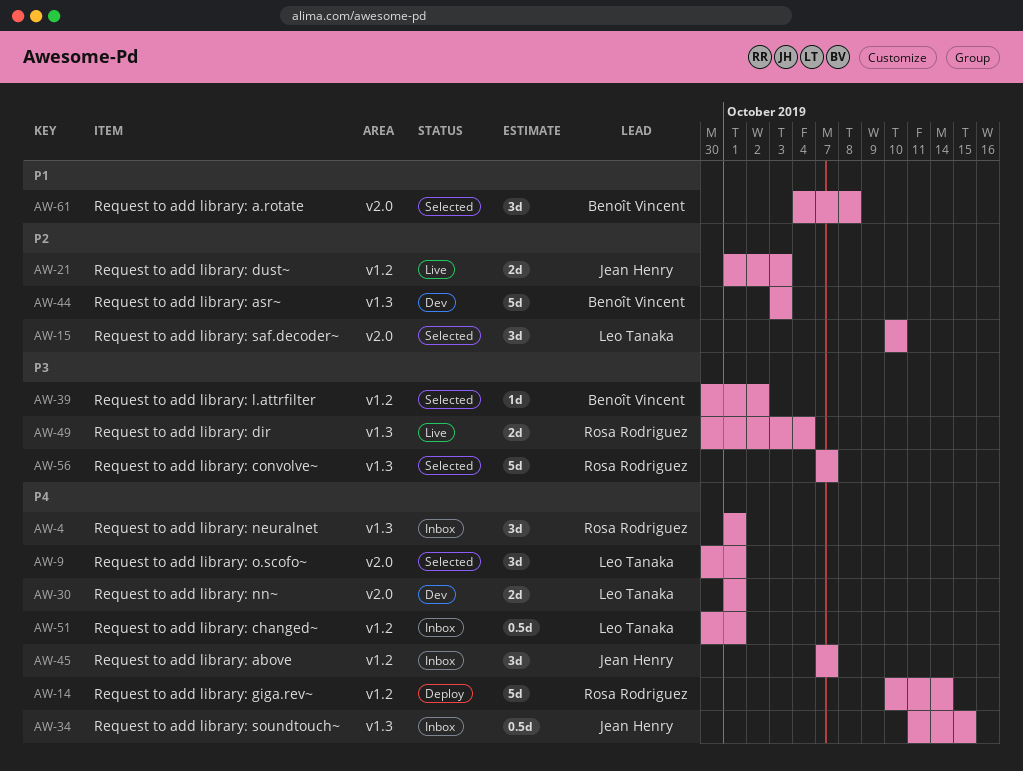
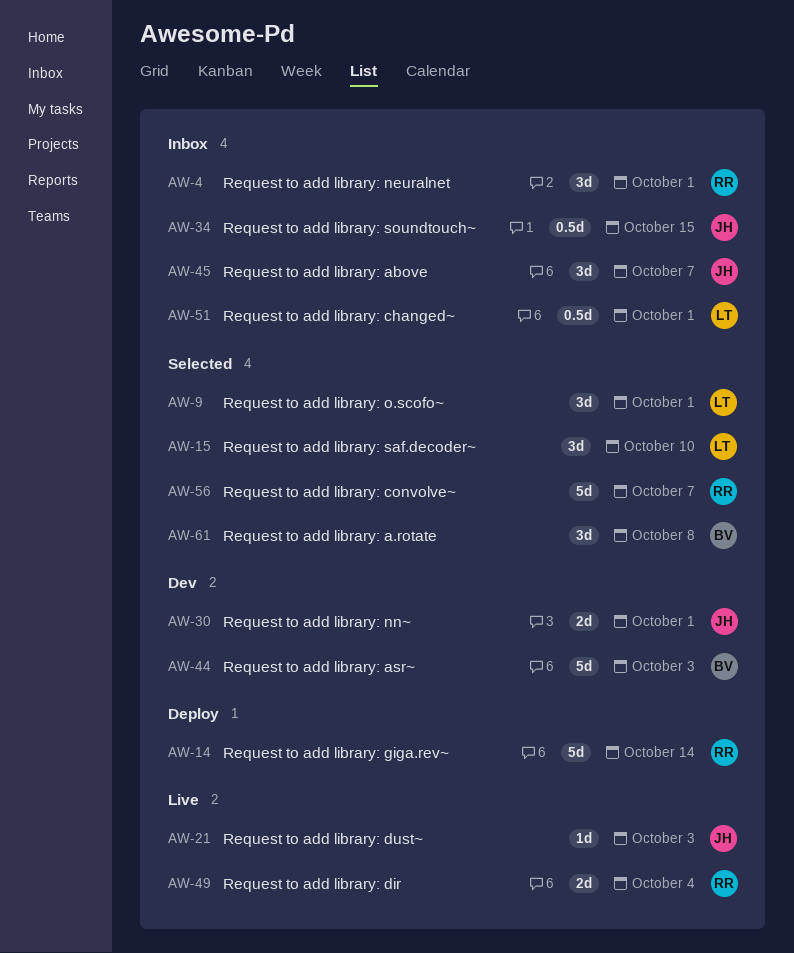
AW-21, estimate: 2d -> 1d
AW-30, owner: Leo Tanaka -> Jean Henry
AW-39: present -> none

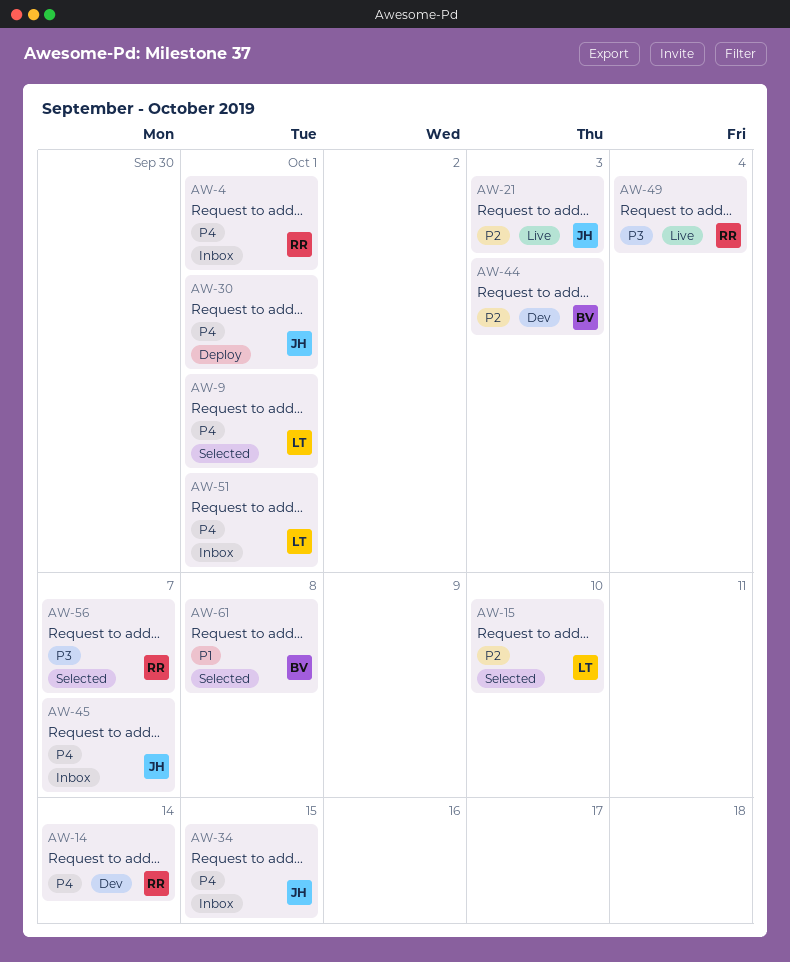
AW-14, status: Deploy -> Dev
AW-30, status: Dev -> Deploy

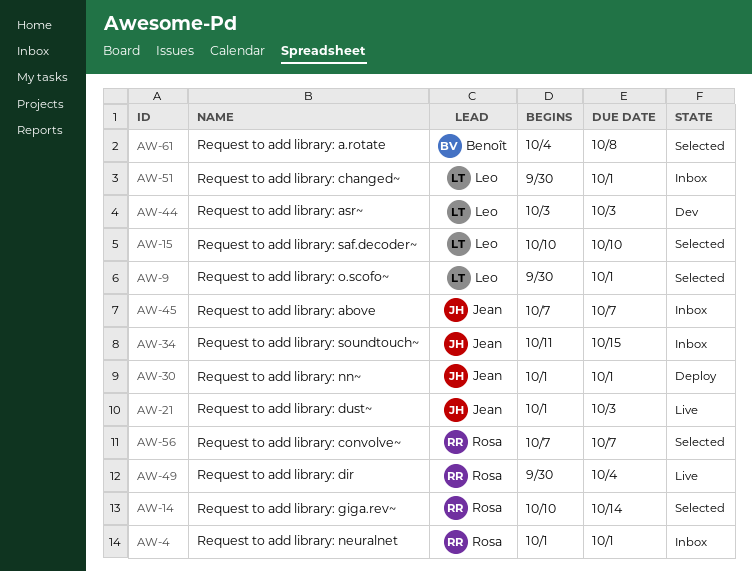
AW-14, status: Dev -> Selected
AW-44, owner: Benoît -> Leo

